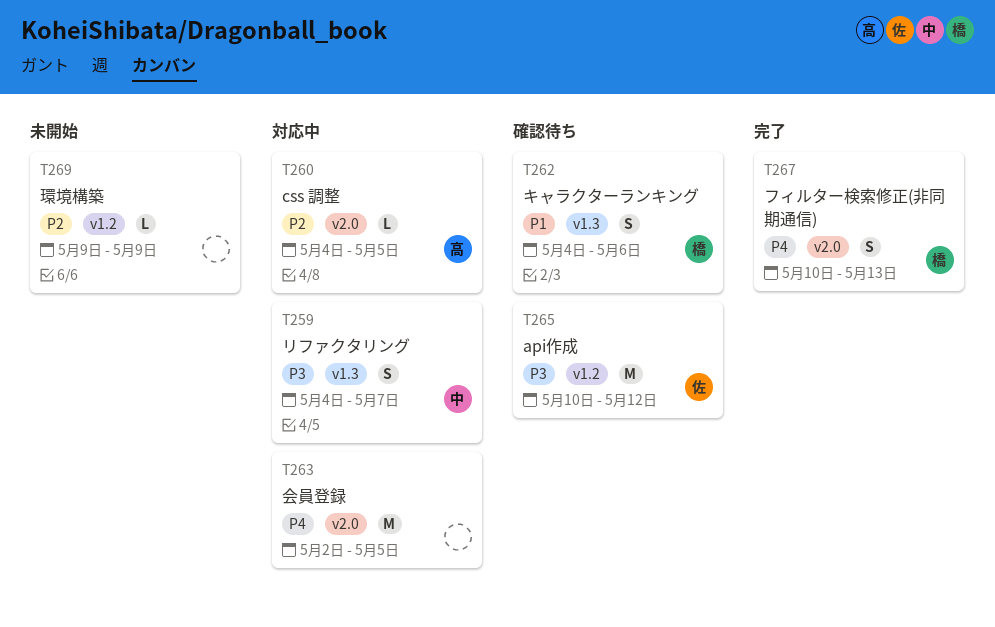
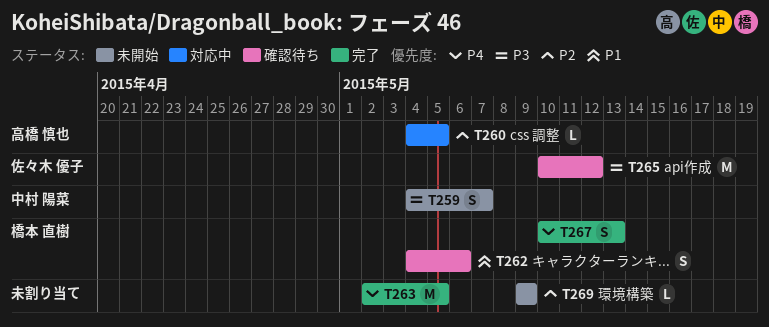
T259, status: 対応中 -> 未開始
T263, status: 対応中 -> 完了

